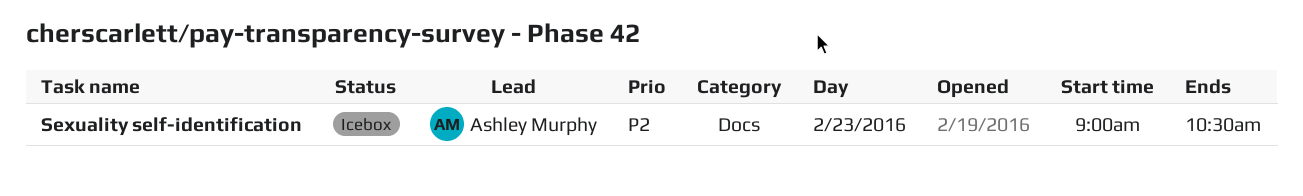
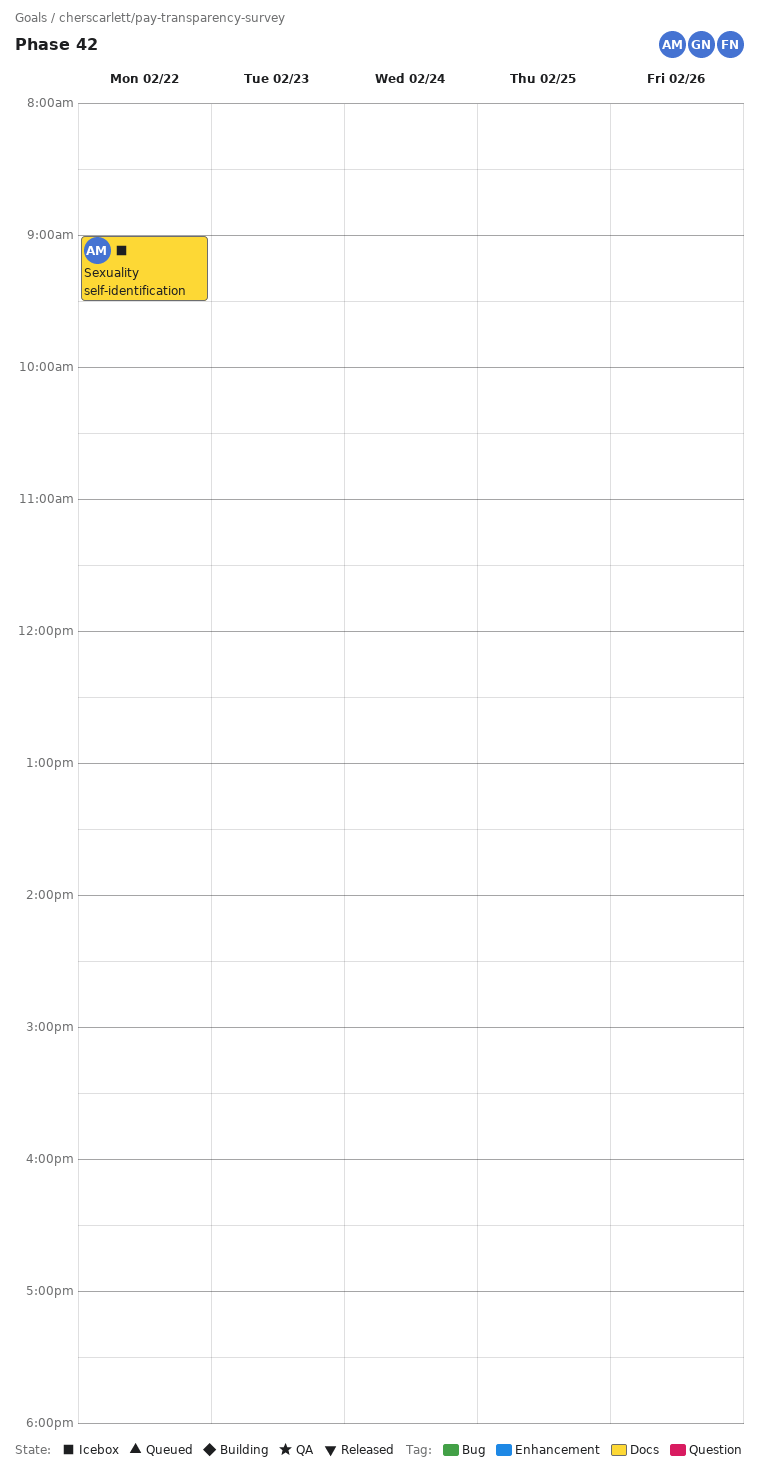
Sexuality self-identification, day: Feb 23 -> Feb 22
Sexuality self-identification, ends: 10:30 -> 09:30

